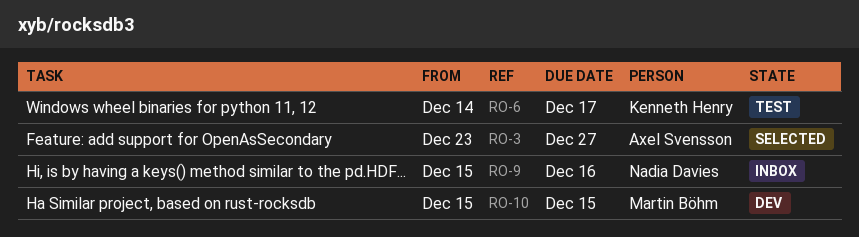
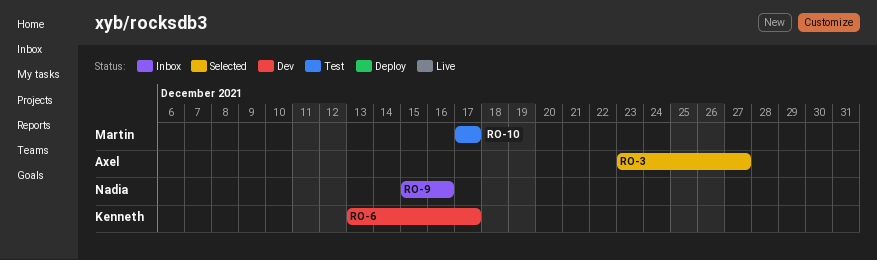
RO-6, status: Test -> Dev
RO-6, start: Dec 14 -> Dec 13
RO-10, status: Dev -> Test
RO-10, start: Dec 15 -> Dec 17
RO-10, due: Dec 15 -> Dec 17

